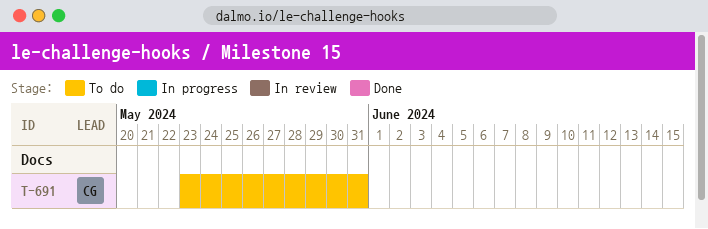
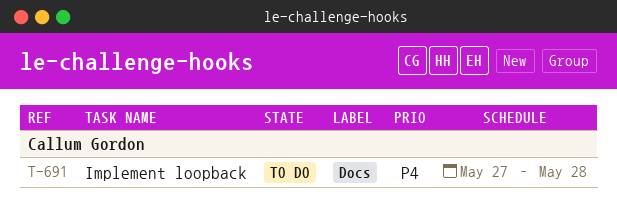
T-691, start: May 23 -> May 27
T-691, due: May 31 -> May 28

